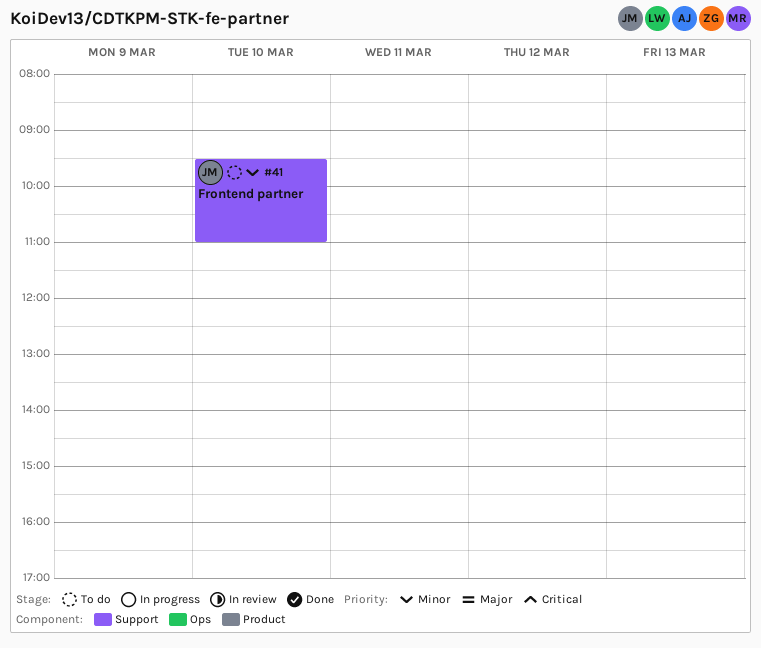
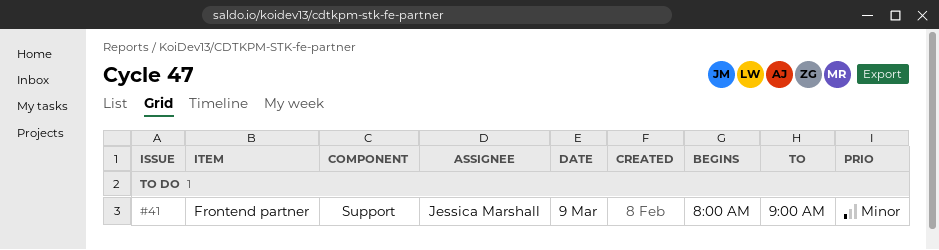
#41, day: Mar 10 -> Mar 9
#41, begins: 09:30 -> 08:00
#41, ends: 11:00 -> 09:00

